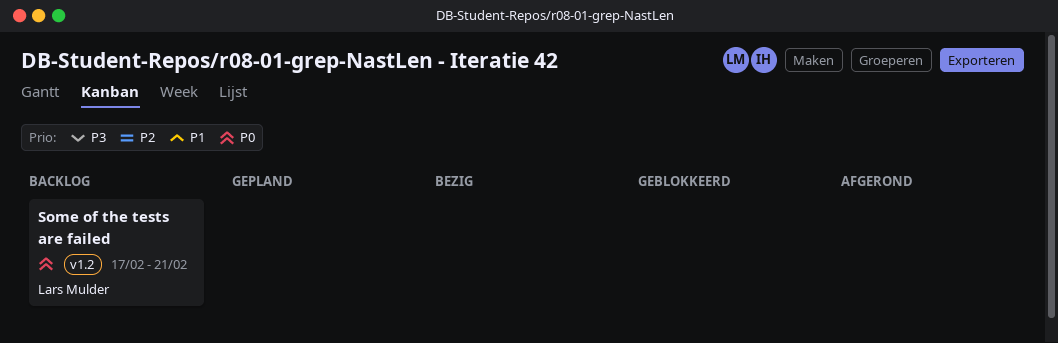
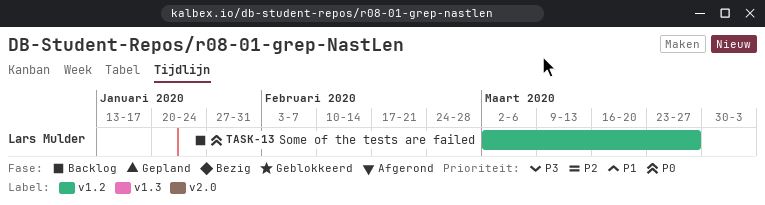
Some of the tests are failed, start: Feb 17 -> Mar 2
Some of the tests are failed, due: Feb 21 -> Mar 27

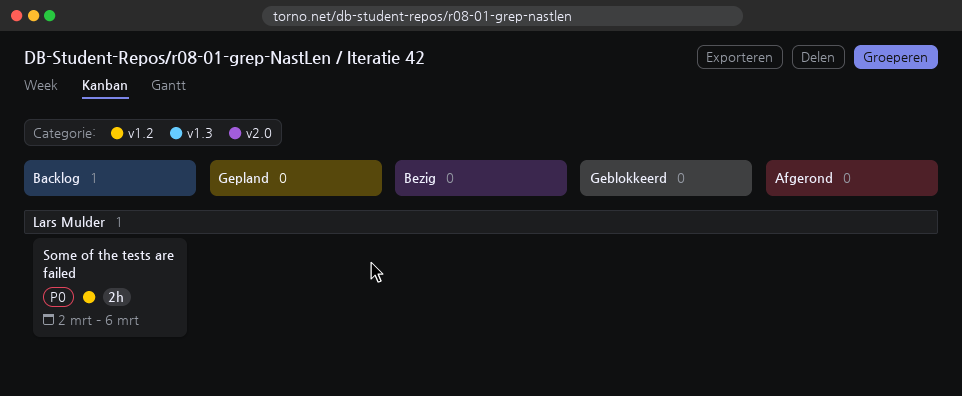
Some of the tests are failed, due: Mar 27 -> Mar 6

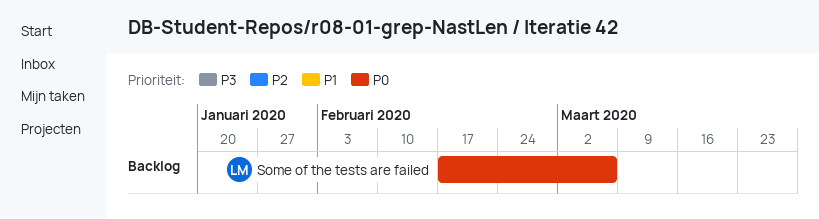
Some of the tests are failed, start: Mar 2 -> Feb 17

